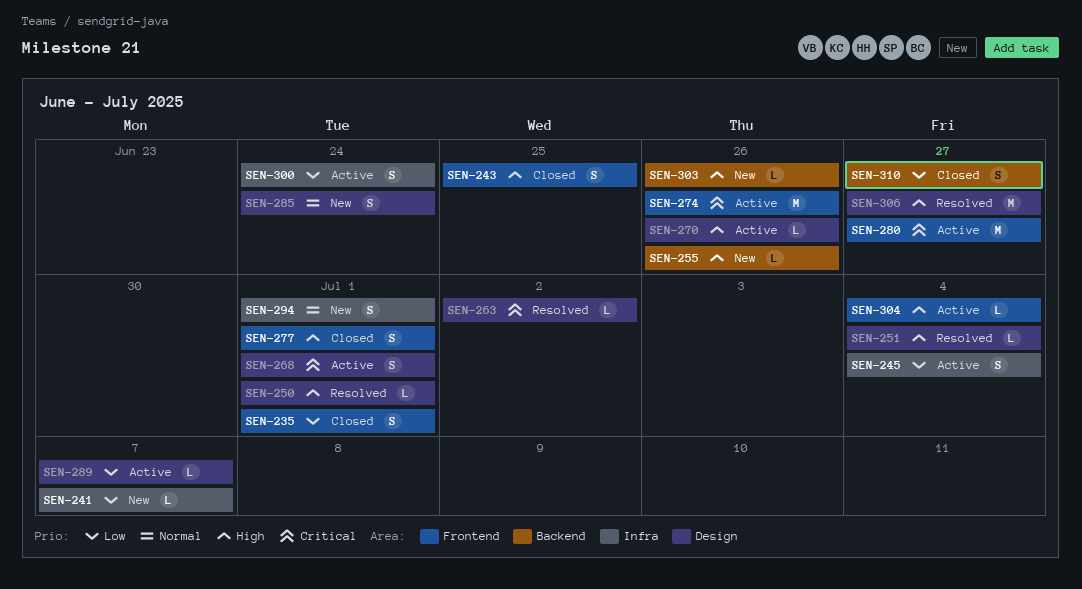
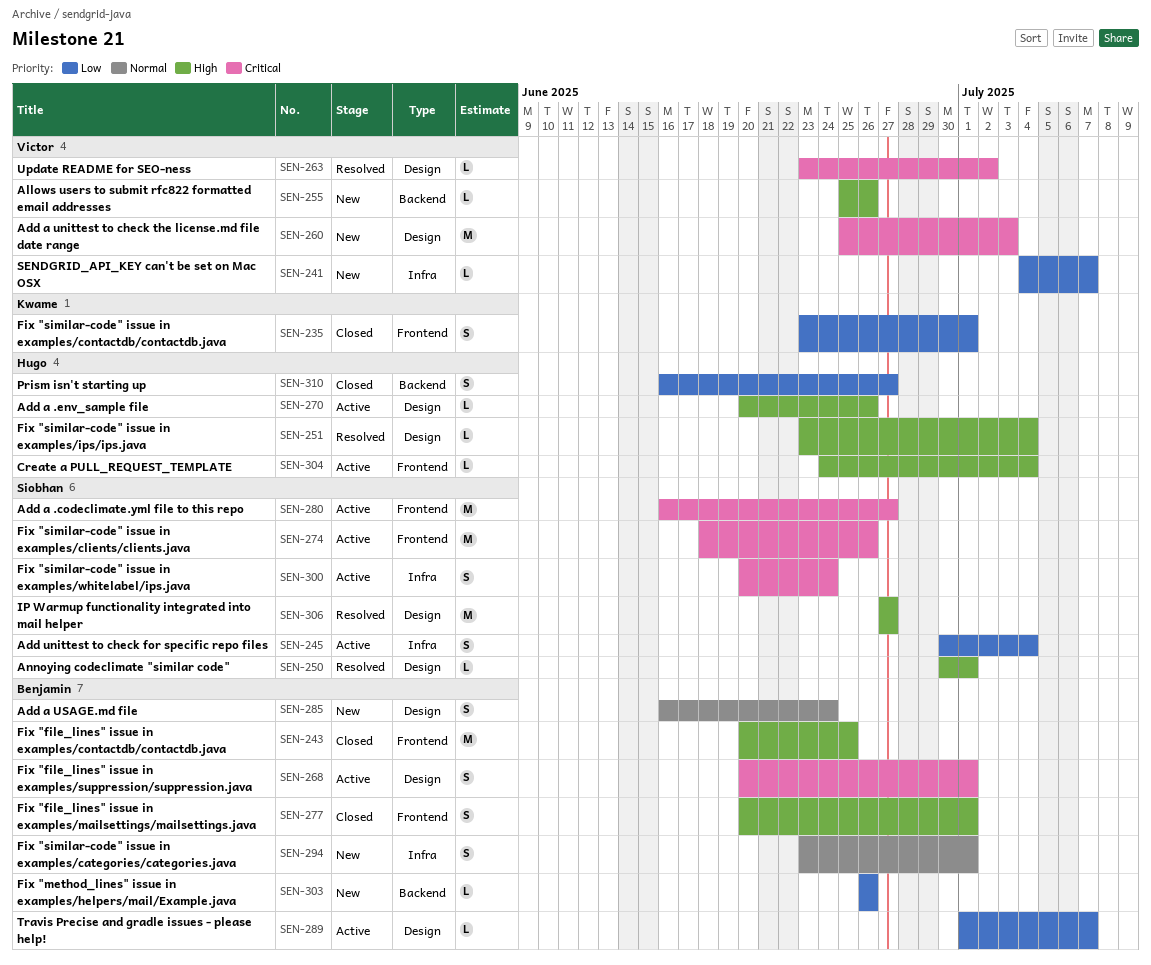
SEN-243, estimate: S -> M
SEN-260: none -> present
SEN-300, priority: Low -> Critical
SEN-303, priority: High -> Low

